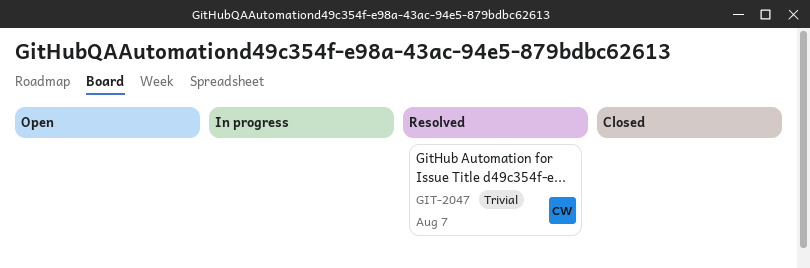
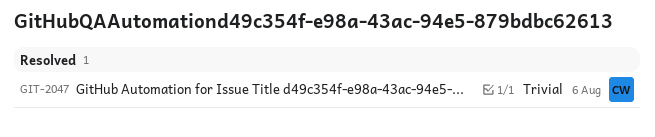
GIT-2047, due: Aug 7 -> Aug 6

